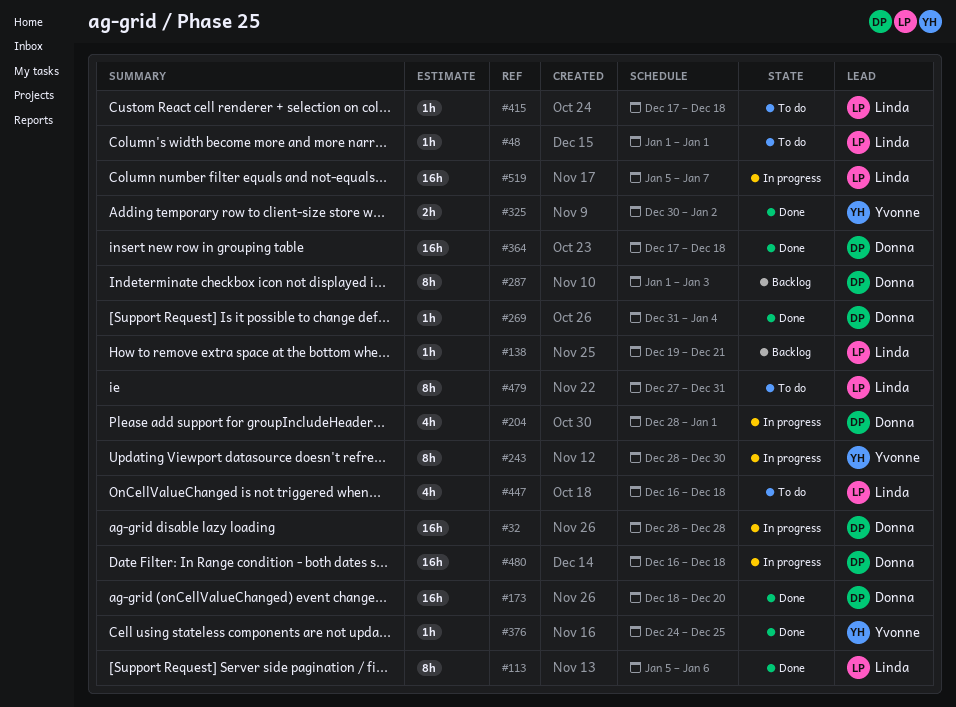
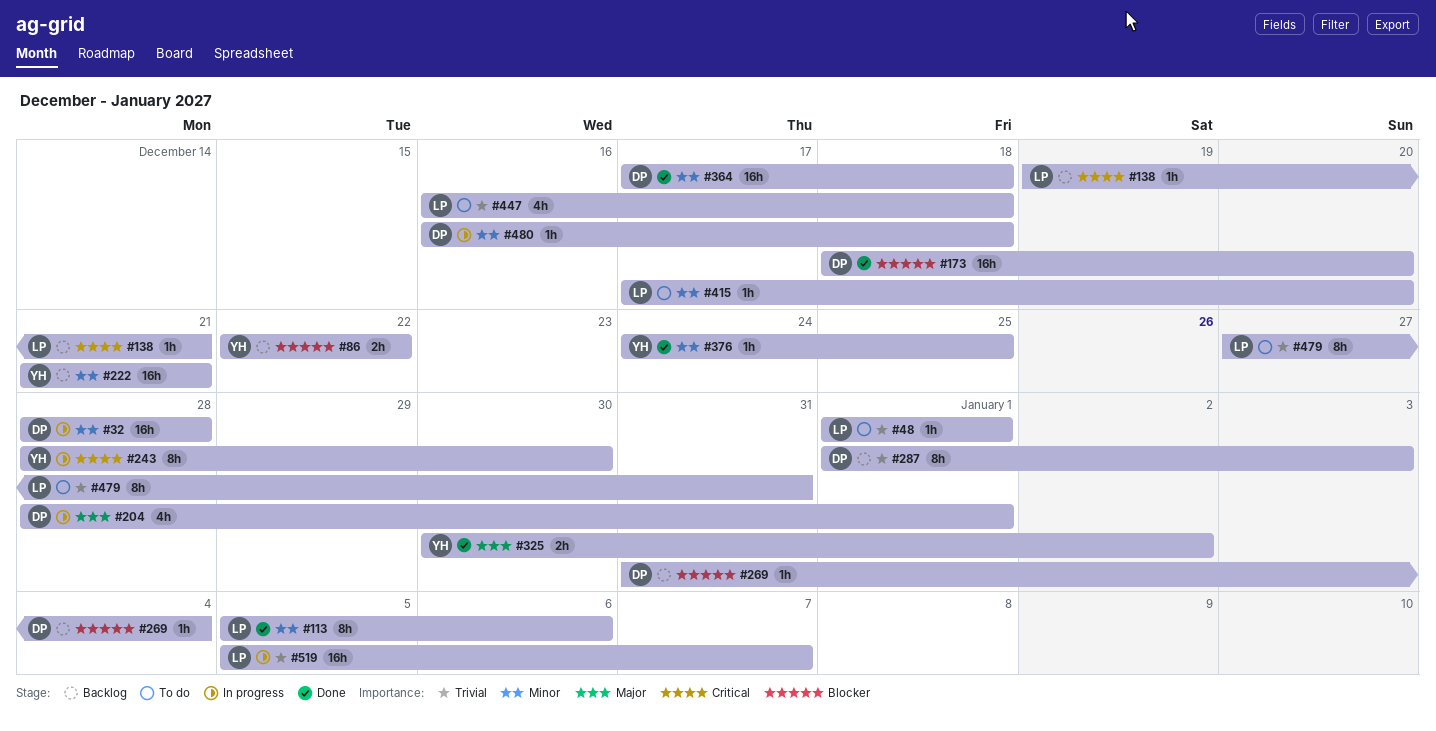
#86: none -> present
#222: none -> present
#269, status: Done -> Backlog
#415, due: Dec 18 -> Dec 20
#480, estimate: 16h -> 1h

